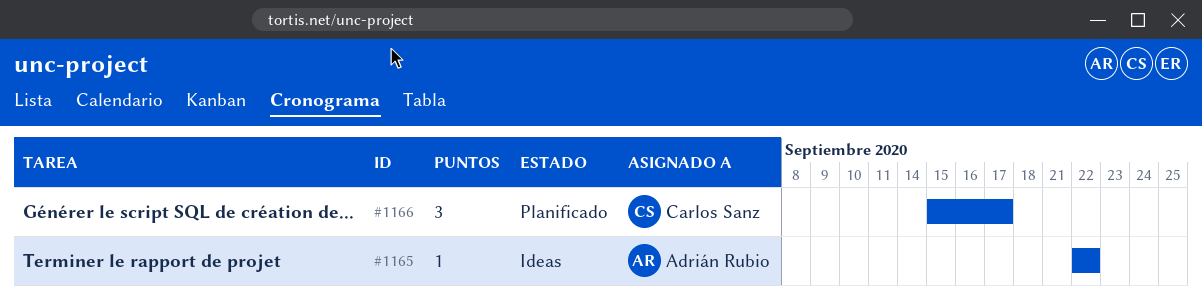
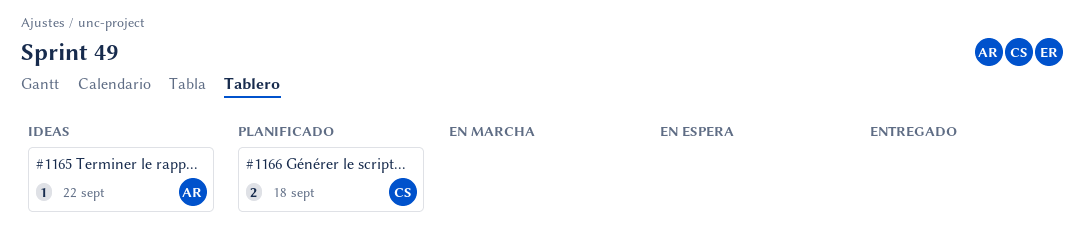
#1166, estimate: 3 -> 2
#1166, due: Sep 17 -> Sep 18

